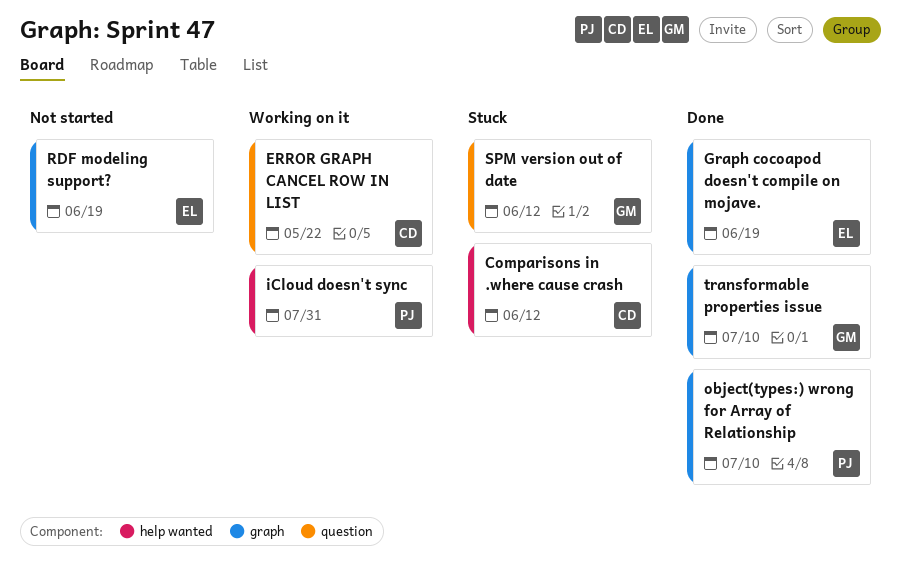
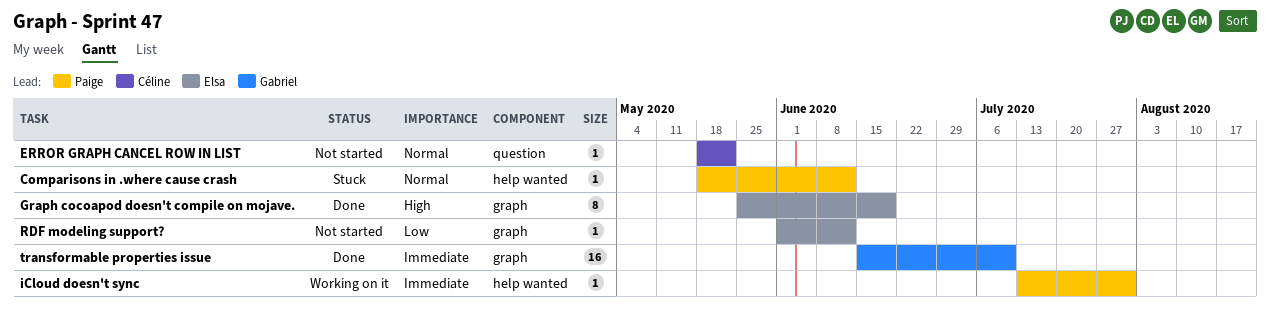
Comparisons in .where cause crash, owner: Céline -> Paige
ERROR GRAPH CANCEL ROW IN LIST, status: Working on it -> Not started
object(types:) wrong for Array of Relationship: present -> none
RDF modeling support?, due: Jun 19 -> Jun 12
SPM version out of date: present -> none

